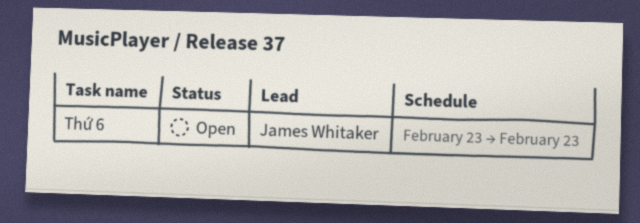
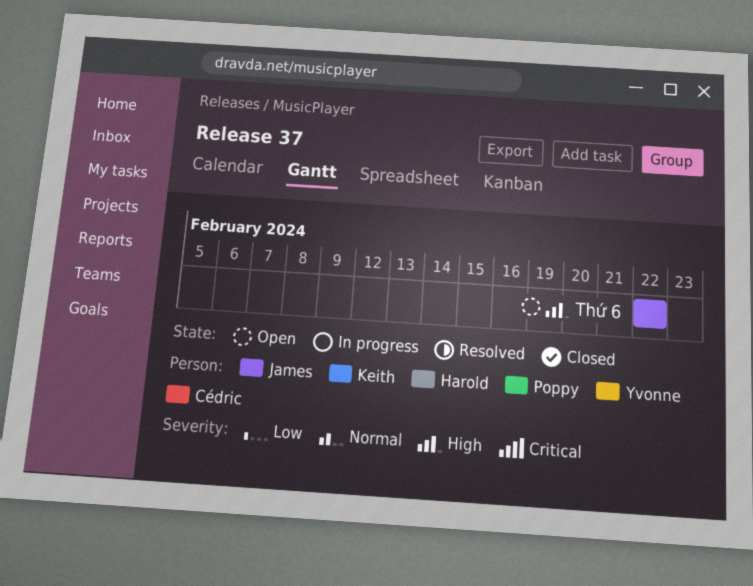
Thứ 6, start: Feb 23 -> Feb 22
Thứ 6, due: Feb 23 -> Feb 22

